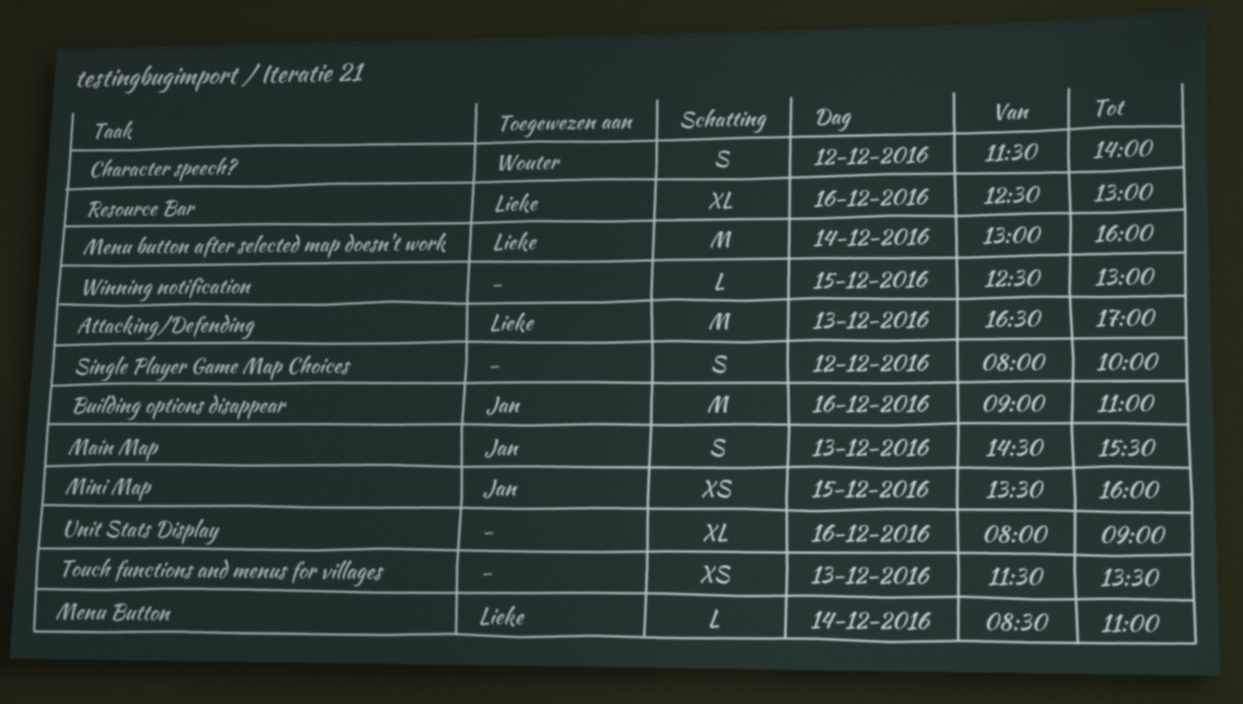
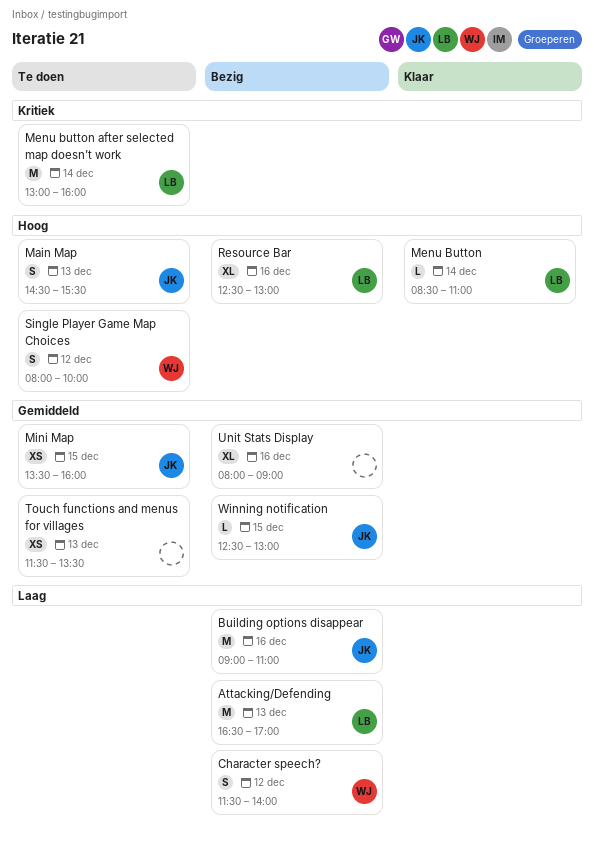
Single Player Game Map Choices, owner: none -> Wouter
Winning notification, owner: none -> Jan

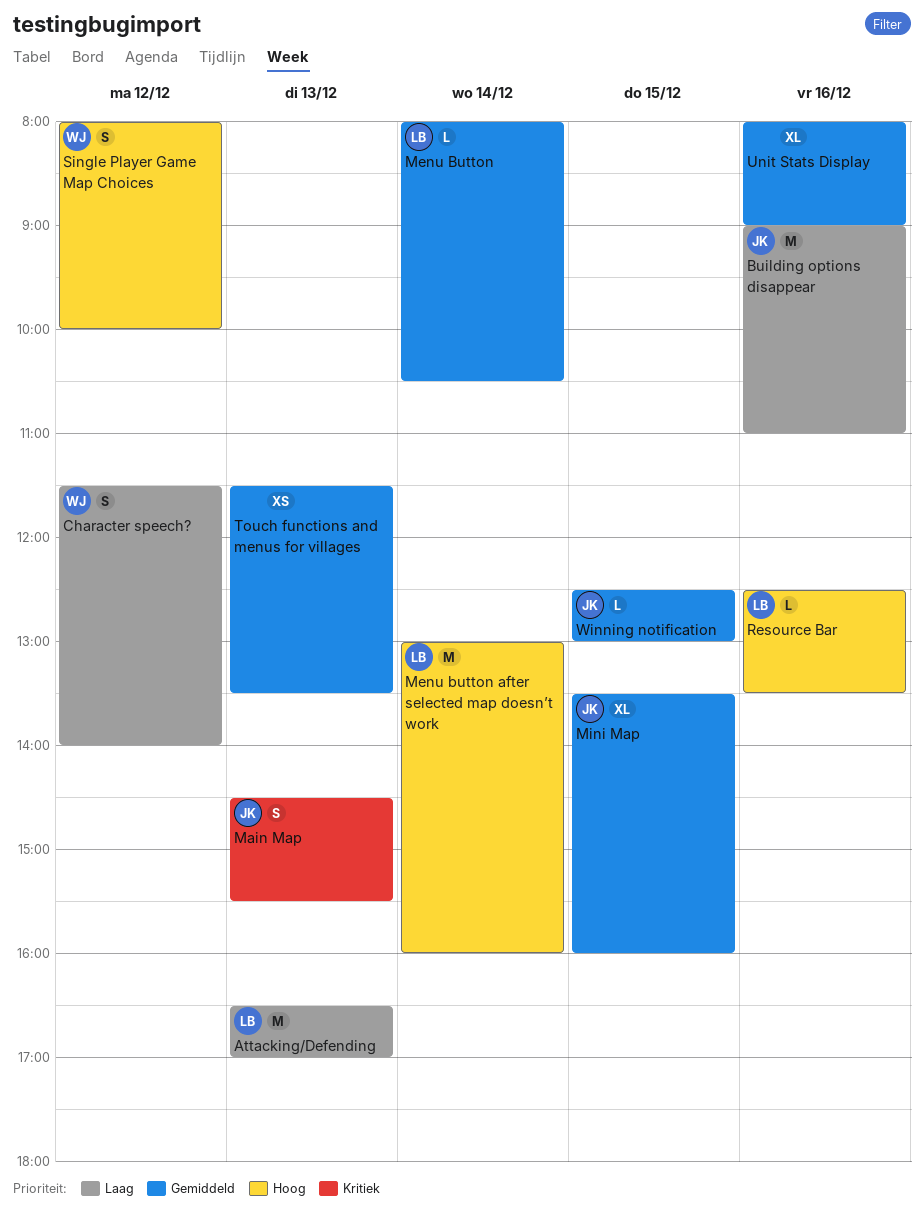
Main Map, priority: Hoog -> Kritiek
Menu Button, priority: Hoog -> Gemiddeld
Menu Button, begins: 08:30 -> 08:00
Menu Button, ends: 11:00 -> 10:30
Menu button after selected map doesn’t work, priority: Kritiek -> Hoog
Mini Map, estimate: XS -> XL
Resource Bar, estimate: XL -> L
Resource Bar, ends: 13:00 -> 13:30

